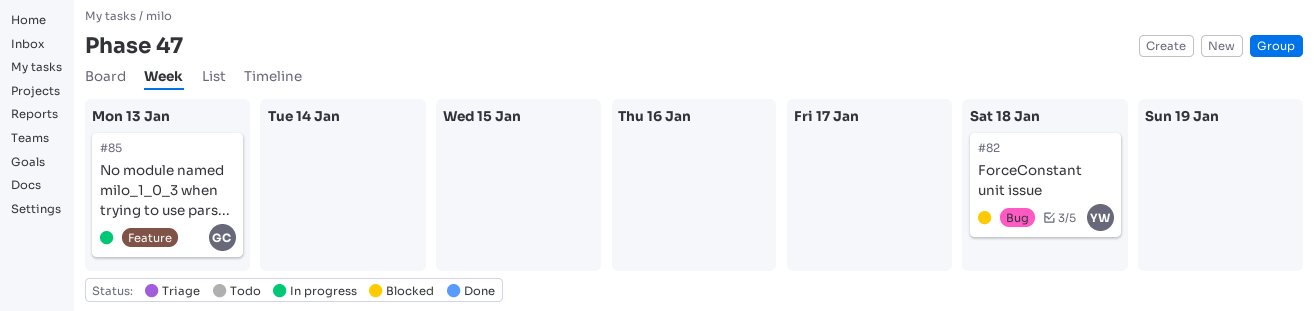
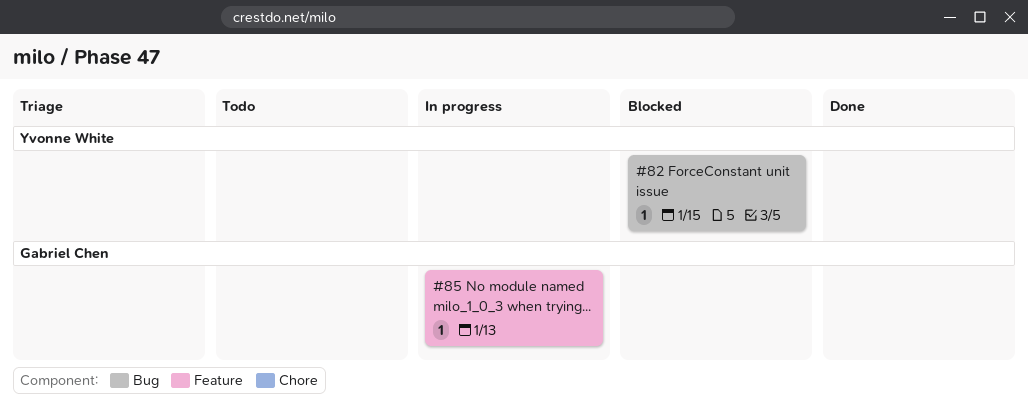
#82, due: Jan 18 -> Jan 15

